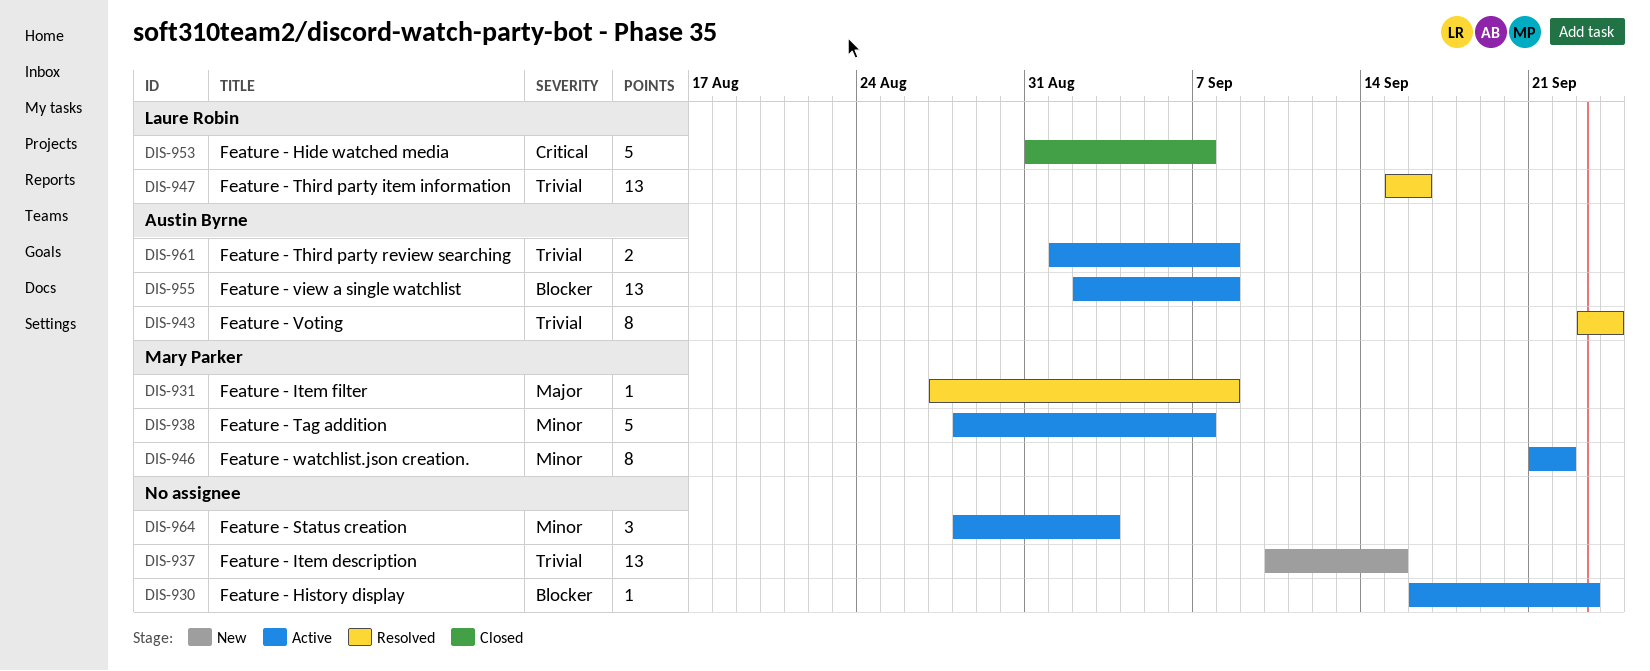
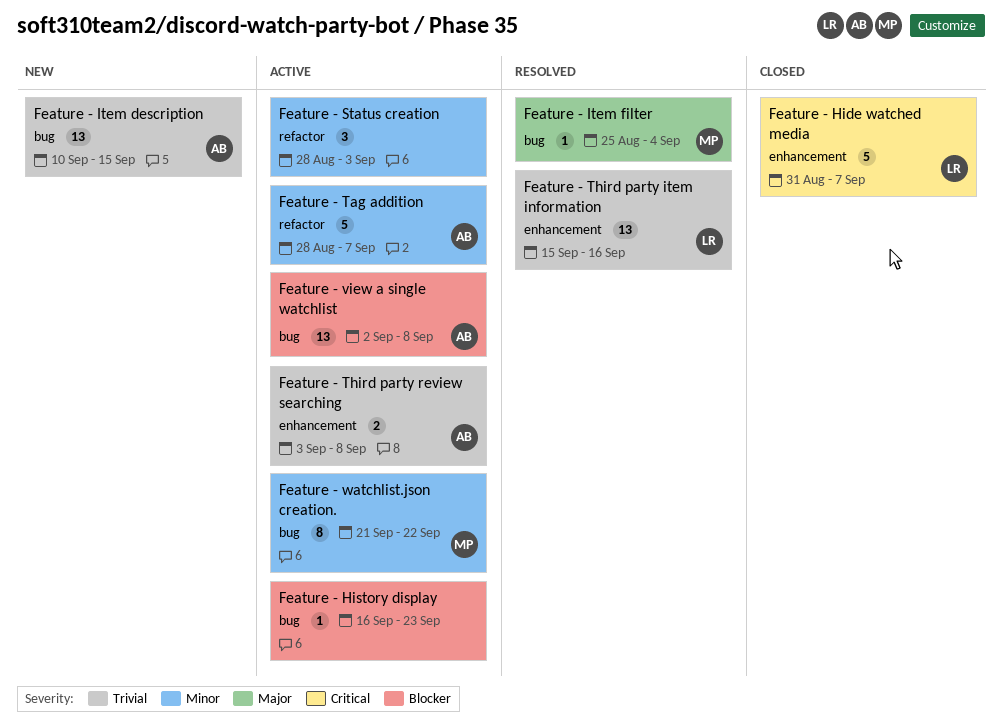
Feature - Item description, owner: none -> Austin Byrne
Feature - Item filter, start: Aug 27 -> Aug 25
Feature - Item filter, due: Sep 8 -> Sep 4
Feature - Tag addition, owner: Mary Parker -> Austin Byrne
Feature - Third party review searching, start: Sep 1 -> Sep 3
Feature - Voting: present -> none

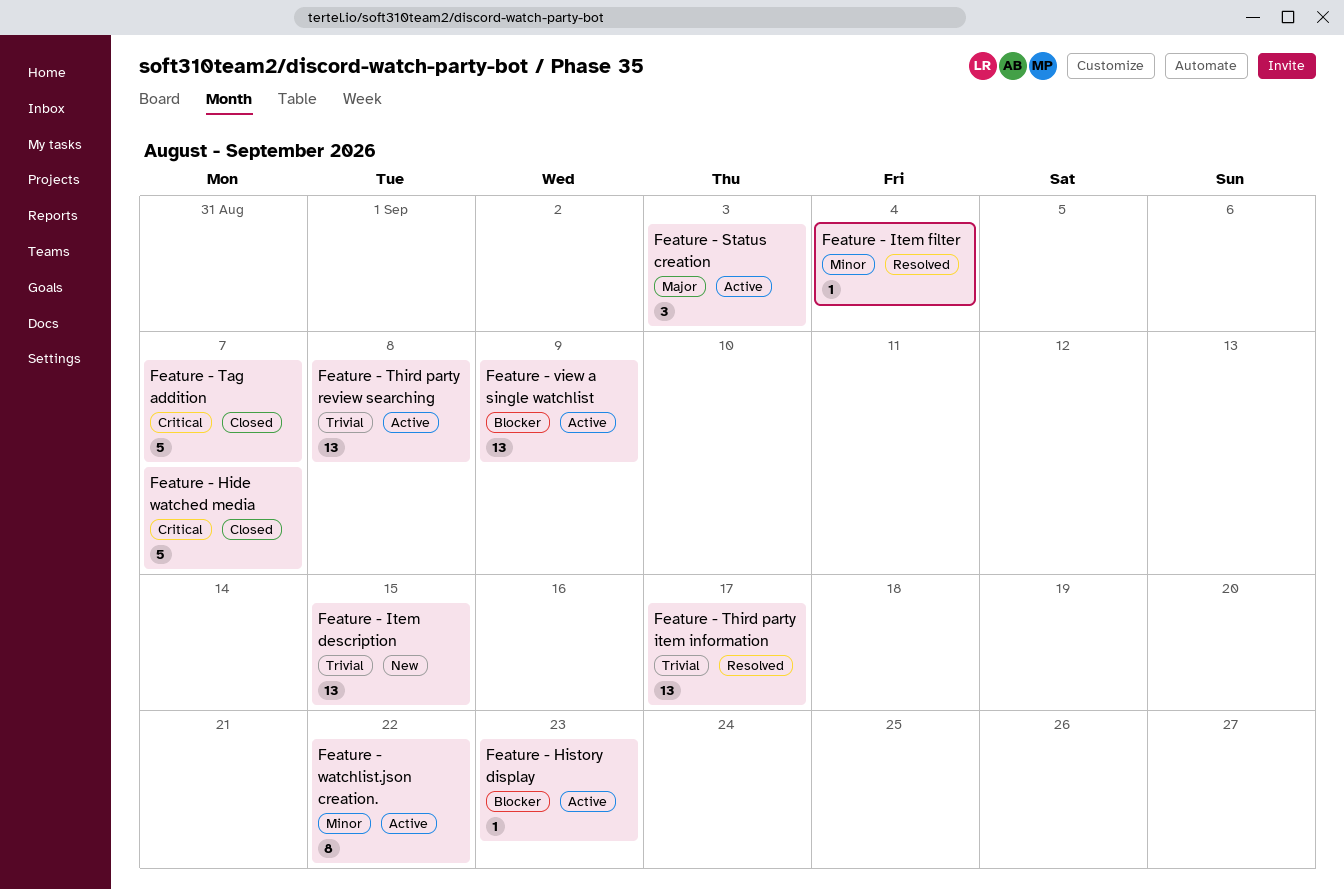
Feature - Item filter, priority: Major -> Minor
Feature - Status creation, priority: Minor -> Major
Feature - Tag addition, status: Active -> Closed
Feature - Tag addition, priority: Minor -> Critical
Feature - Third party item information, due: Sep 16 -> Sep 17
Feature - Third party review searching, estimate: 2 -> 13
Feature - view a single watchlist, due: Sep 8 -> Sep 9

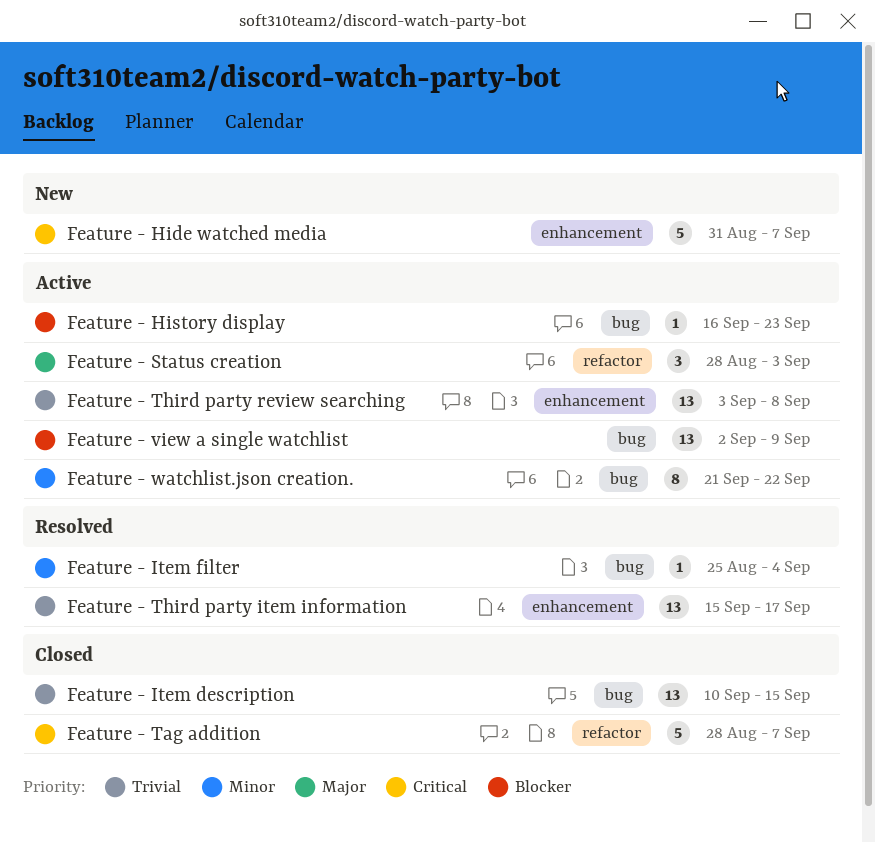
Feature - Hide watched media, status: Closed -> New
Feature - Item description, status: New -> Closed

